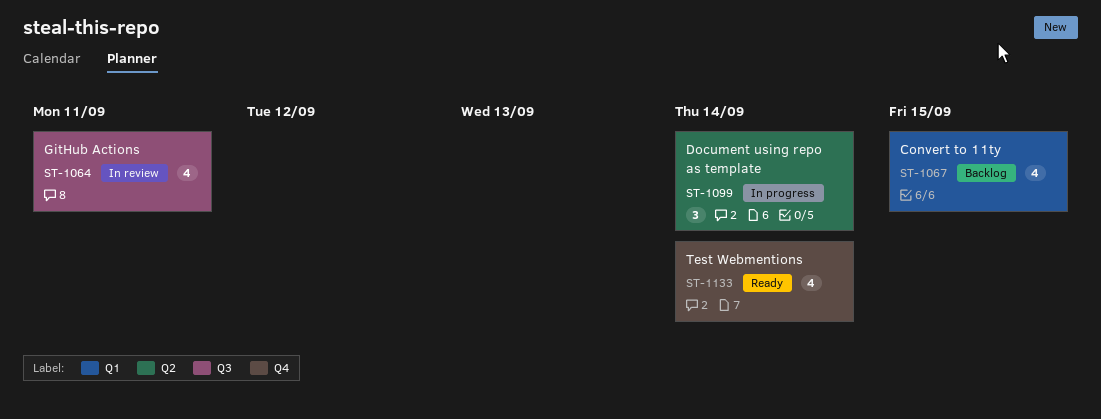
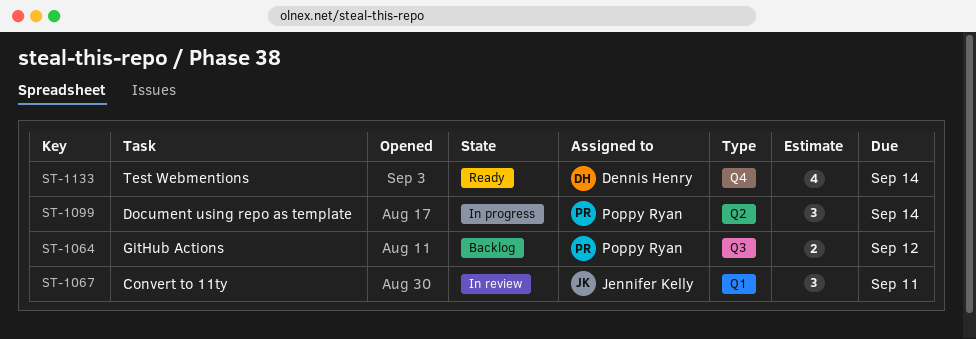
ST-1064, status: In review -> Backlog
ST-1064, estimate: 4 -> 2
ST-1064, due: Sep 11 -> Sep 12
ST-1067, status: Backlog -> In review
ST-1067, estimate: 4 -> 3
ST-1067, due: Sep 15 -> Sep 11

